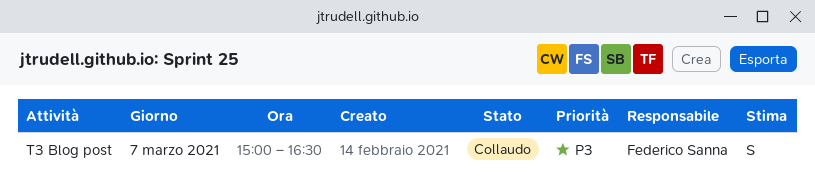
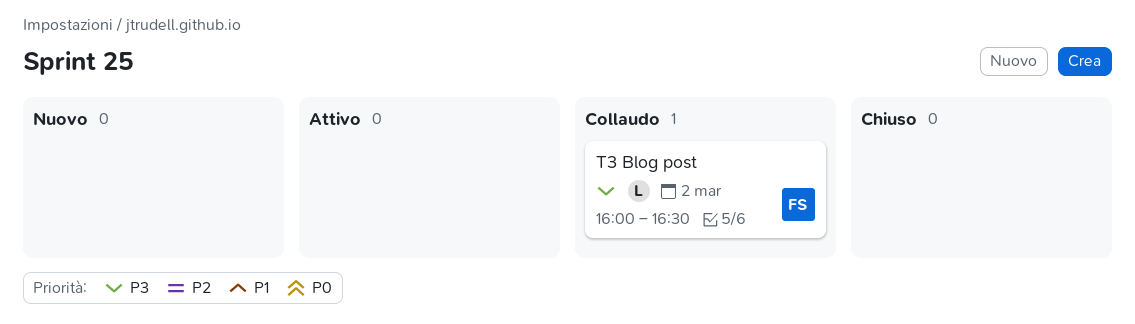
T3 Blog post, estimate: S -> L
T3 Blog post, day: Mar 7 -> Mar 2
T3 Blog post, begins: 15:00 -> 16:00

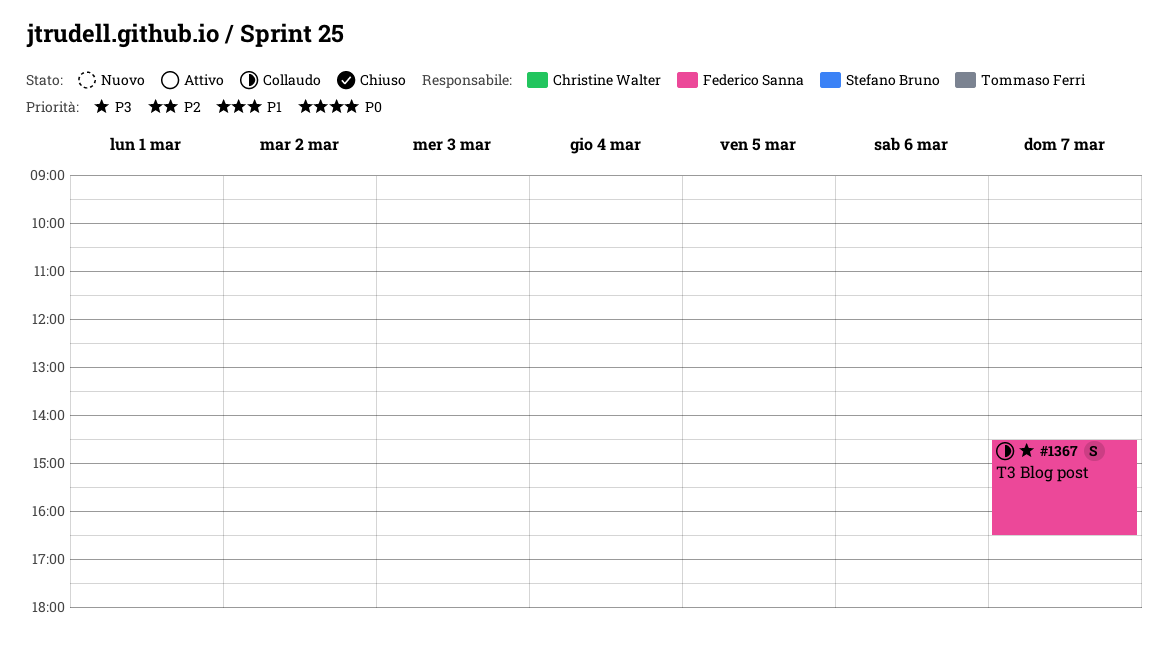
T3 Blog post, estimate: L -> S
T3 Blog post, day: Mar 2 -> Mar 7
T3 Blog post, begins: 16:00 -> 14:30

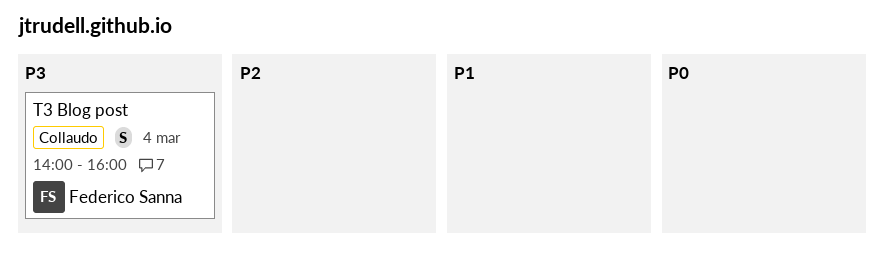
T3 Blog post, day: Mar 7 -> Mar 4
T3 Blog post, begins: 14:30 -> 14:00
T3 Blog post, ends: 16:30 -> 16:00

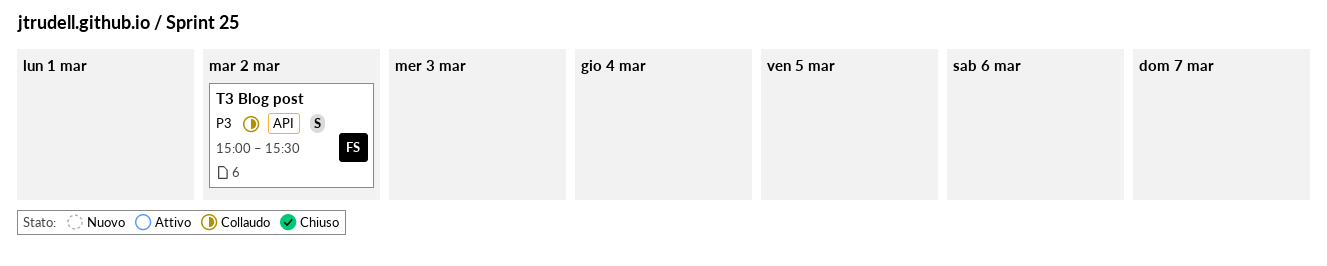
T3 Blog post, day: Mar 4 -> Mar 2
T3 Blog post, begins: 14:00 -> 15:00
T3 Blog post, ends: 16:00 -> 15:30

